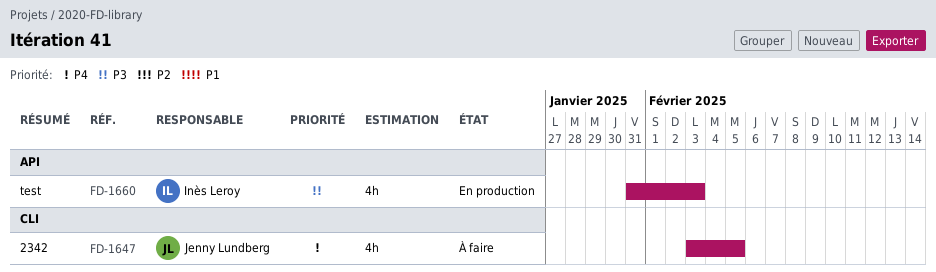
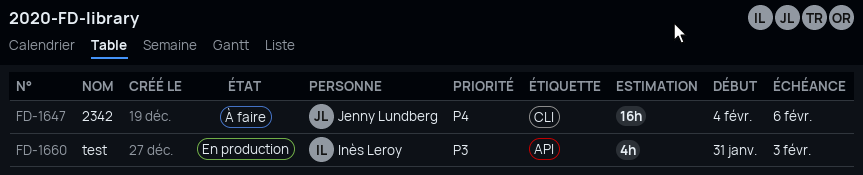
FD-1647, estimate: 4h -> 16h
FD-1647, start: Feb 3 -> Feb 4
FD-1647, due: Feb 5 -> Feb 6

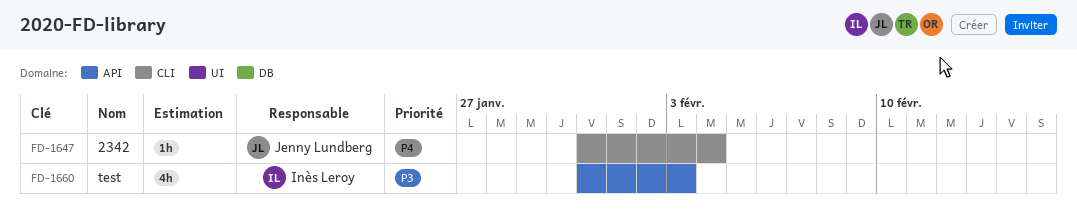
FD-1647, estimate: 16h -> 1h
FD-1647, start: Feb 4 -> Jan 31
FD-1647, due: Feb 6 -> Feb 4

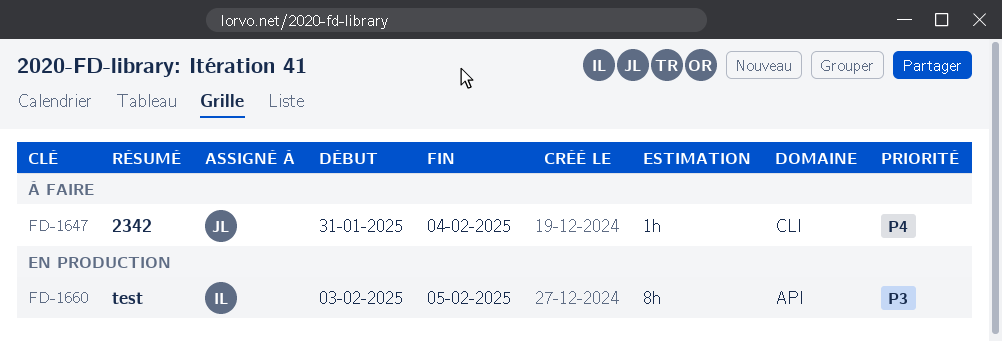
FD-1660, estimate: 4h -> 8h
FD-1660, start: Jan 31 -> Feb 3
FD-1660, due: Feb 3 -> Feb 5

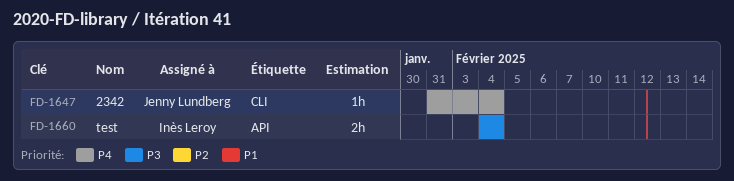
FD-1660, estimate: 8h -> 2h
FD-1660, start: Feb 3 -> Feb 4
FD-1660, due: Feb 5 -> Feb 4

